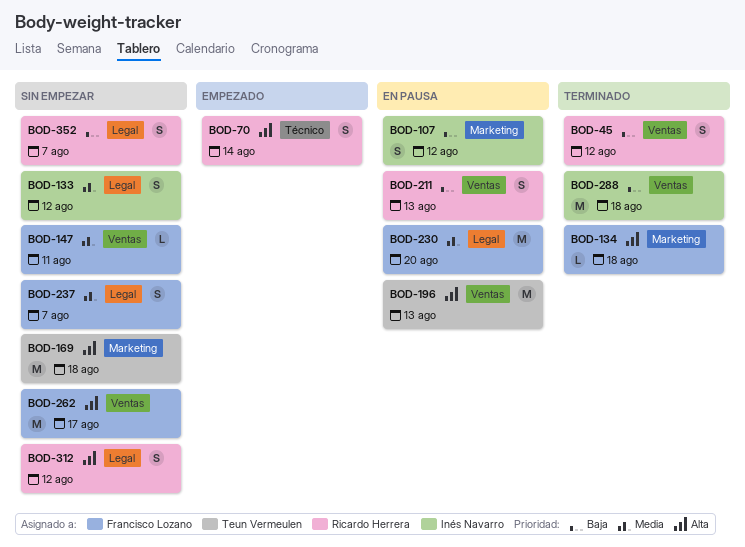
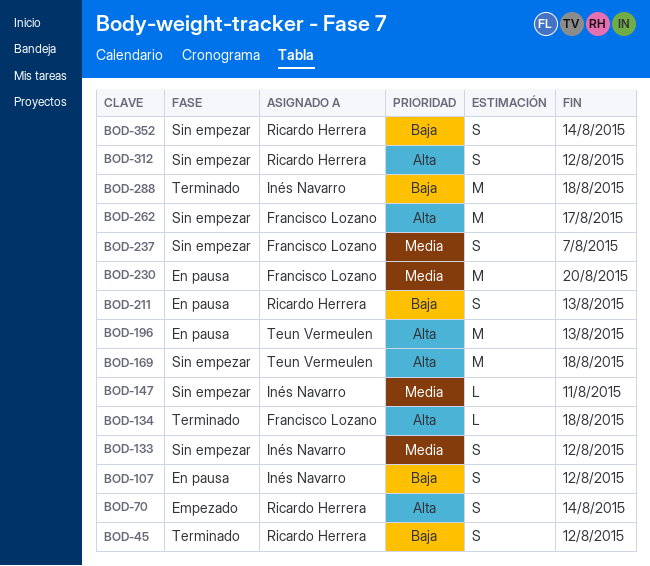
BOD-147, owner: Francisco Lozano -> Inés Navarro
BOD-352, due: Aug 7 -> Aug 14

